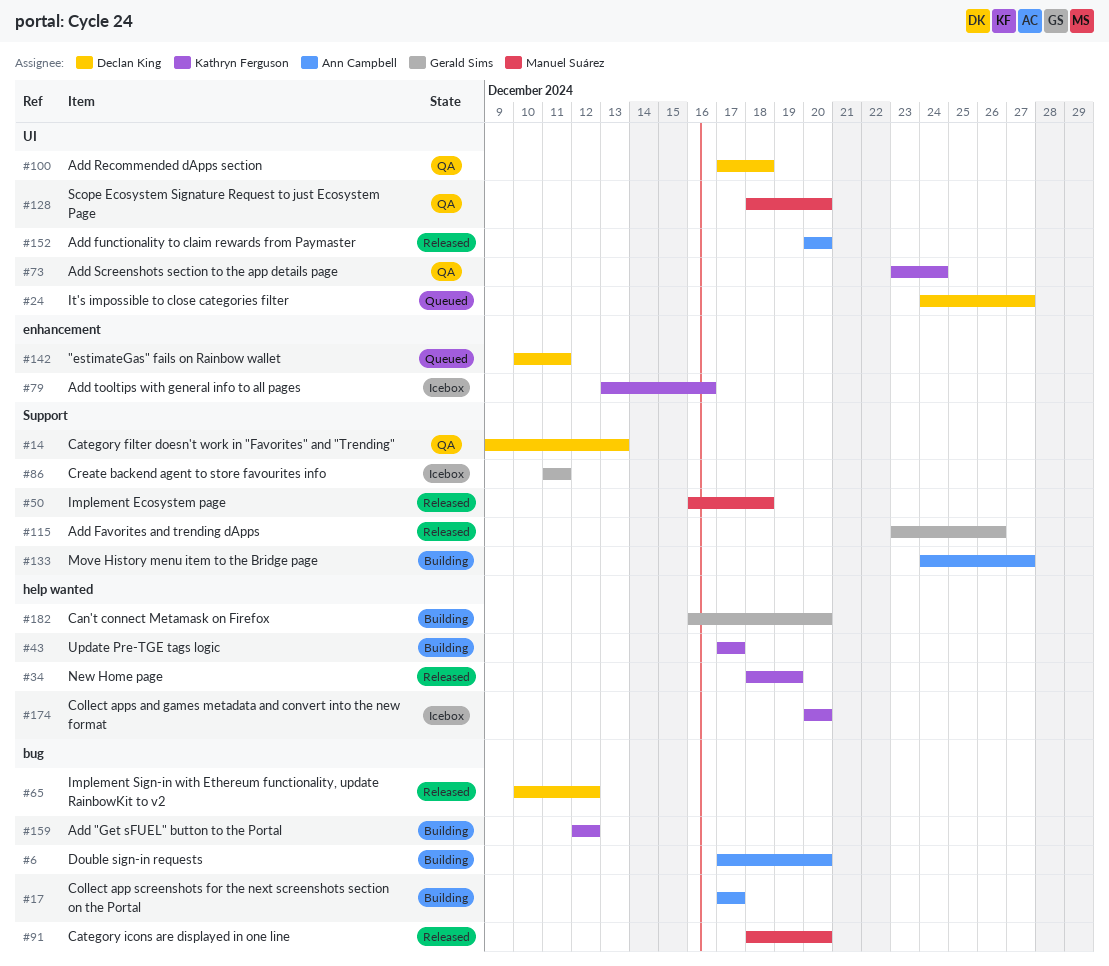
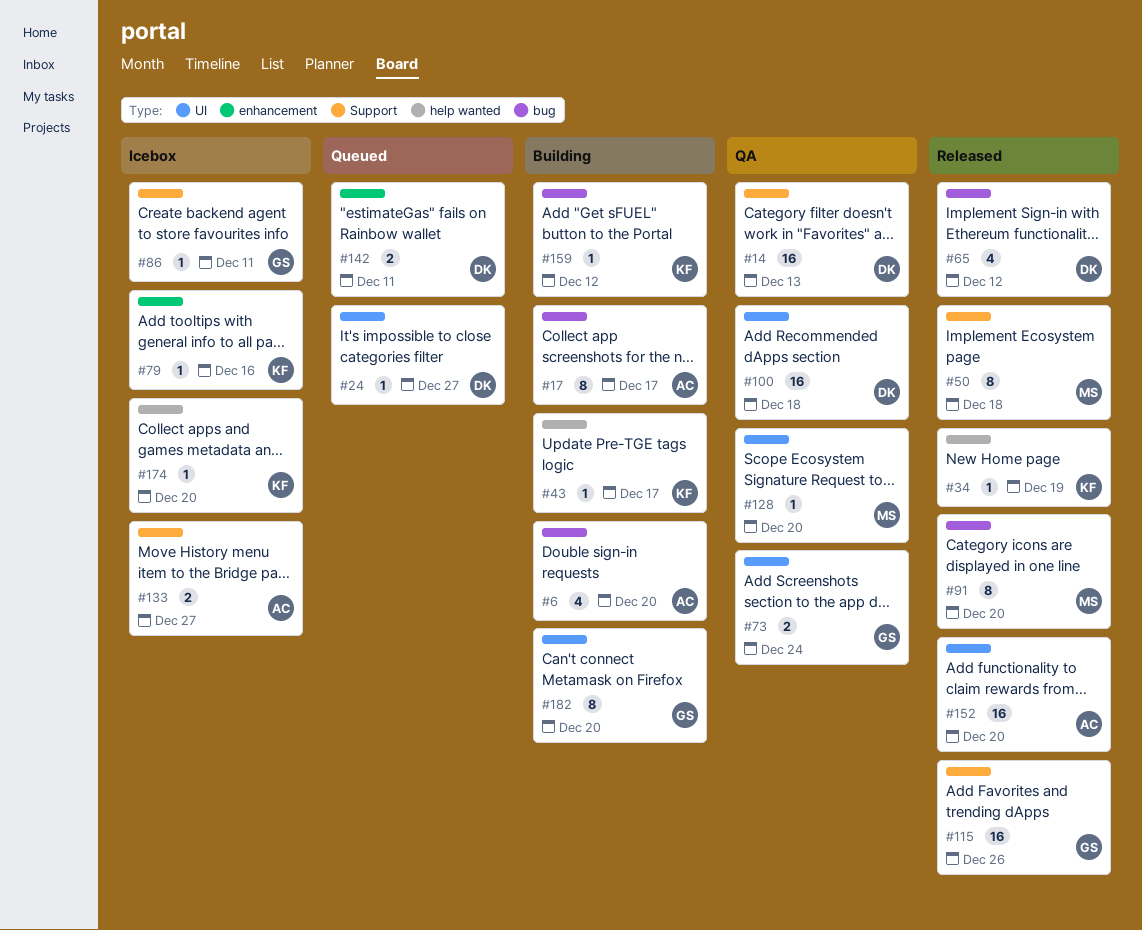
#73, owner: Kathryn Ferguson -> Gerald Sims
#133, status: Building -> Icebox
#182, label: help wanted -> UI

